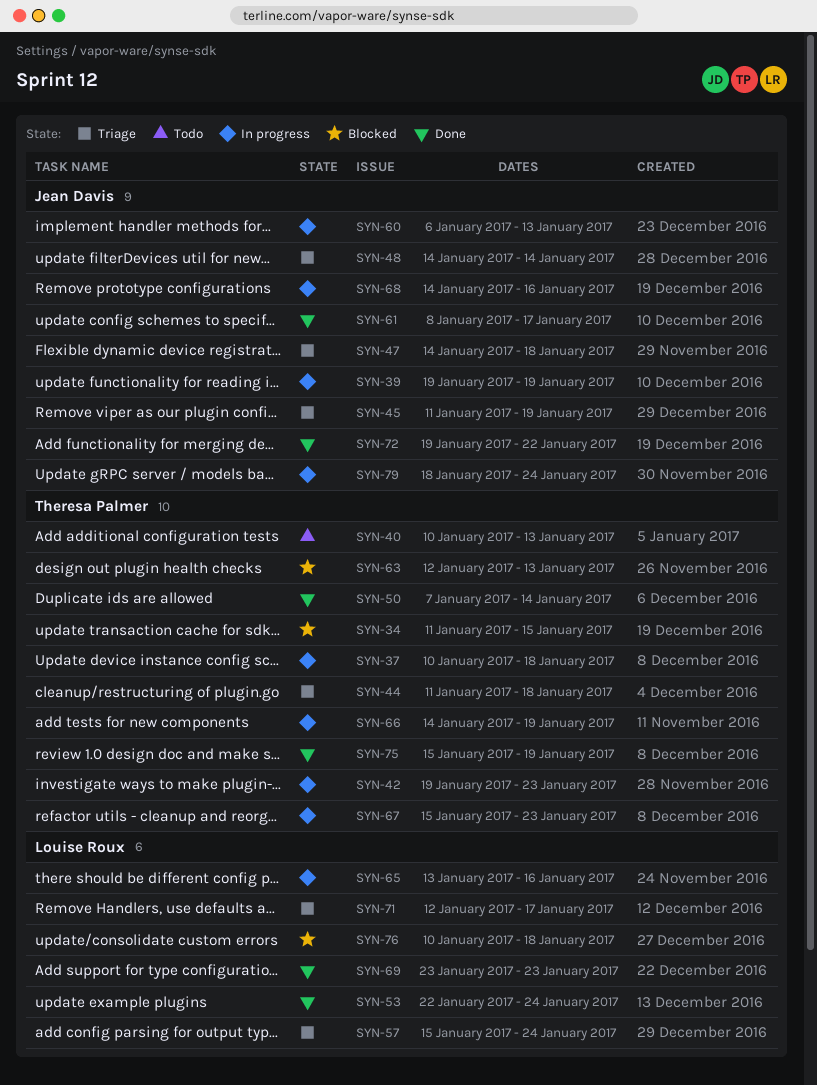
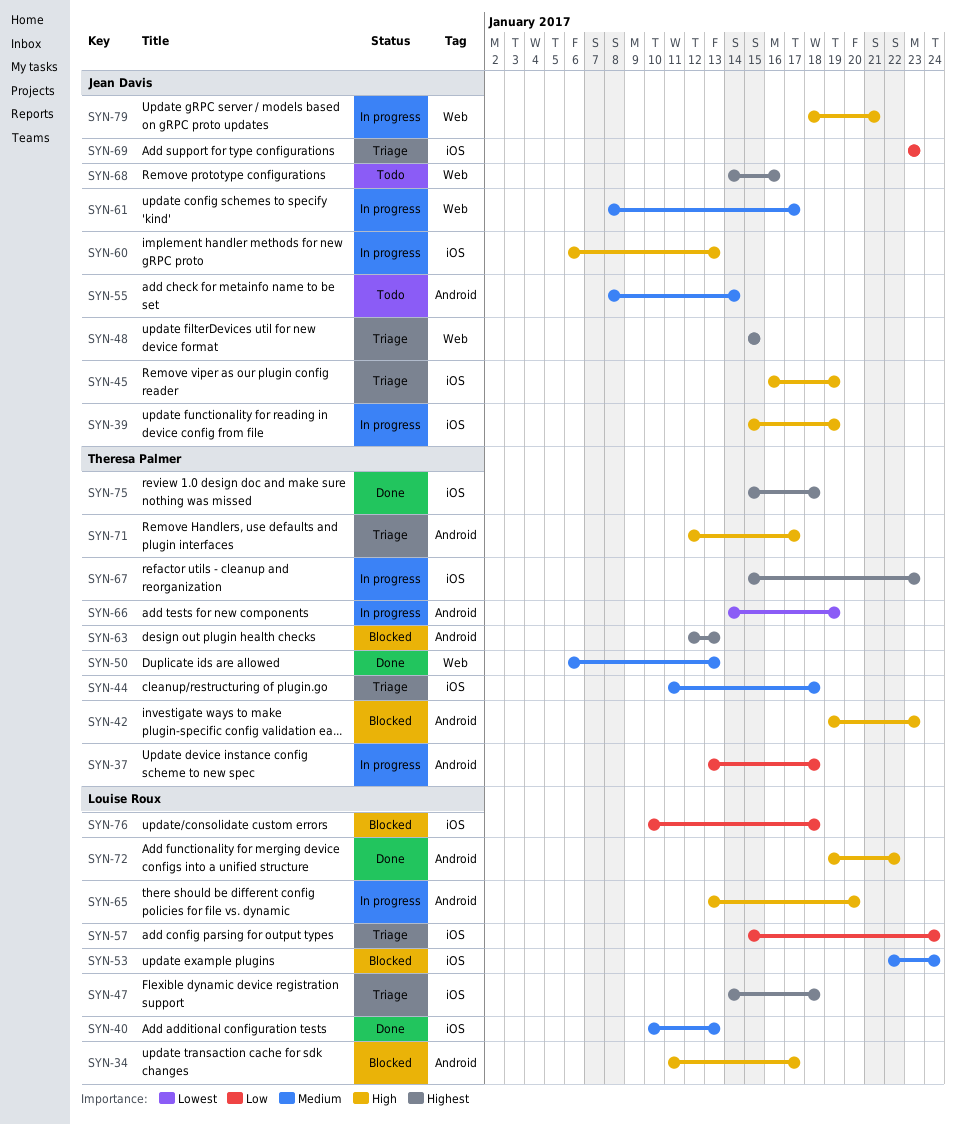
SYN-34, owner: Theresa Palmer -> Louise Roux
SYN-34, due: Jan 15 -> Jan 17
SYN-37, start: Jan 10 -> Jan 13
SYN-39, start: Jan 19 -> Jan 15
SYN-40, status: Todo -> Done
SYN-40, owner: Theresa Palmer -> Louise Roux
SYN-42, status: In progress -> Blocked
SYN-45, start: Jan 11 -> Jan 16
SYN-47, owner: Jean Davis -> Louise Roux
SYN-48, start: Jan 14 -> Jan 15
SYN-48, due: Jan 14 -> Jan 15
SYN-50, start: Jan 7 -> Jan 6
SYN-50, due: Jan 14 -> Jan 13
SYN-53, status: Done -> Blocked
SYN-55: none -> present
SYN-61, status: Done -> In progress
SYN-65, due: Jan 16 -> Jan 20
SYN-68, status: In progress -> Todo
SYN-69, status: Done -> Triage
SYN-69, owner: Louise Roux -> Jean Davis
SYN-71, owner: Louise Roux -> Theresa Palmer
SYN-72, owner: Jean Davis -> Louise Roux
SYN-75, due: Jan 19 -> Jan 18
SYN-79, due: Jan 24 -> Jan 21

